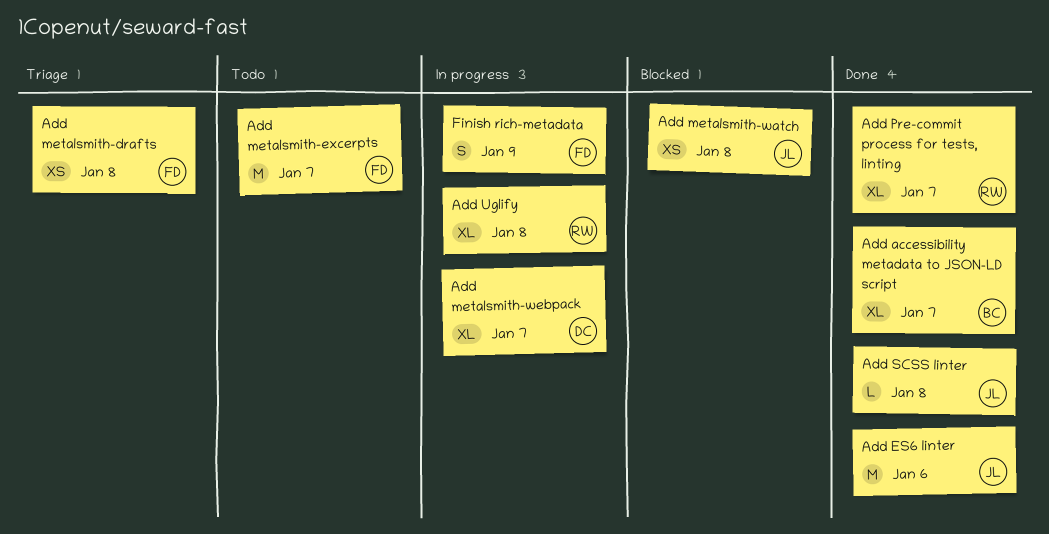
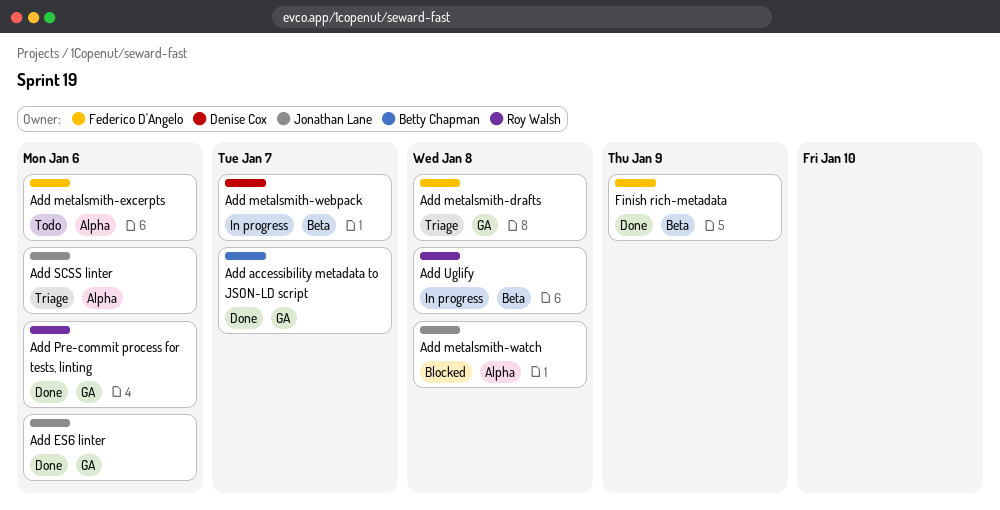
Add metalsmith-excerpts, due: Jan 7 -> Jan 6
Add Pre-commit process for tests, linting, due: Jan 7 -> Jan 6
Add SCSS linter, status: Done -> Triage
Add SCSS linter, due: Jan 8 -> Jan 6
Finish rich-metadata, status: In progress -> Done

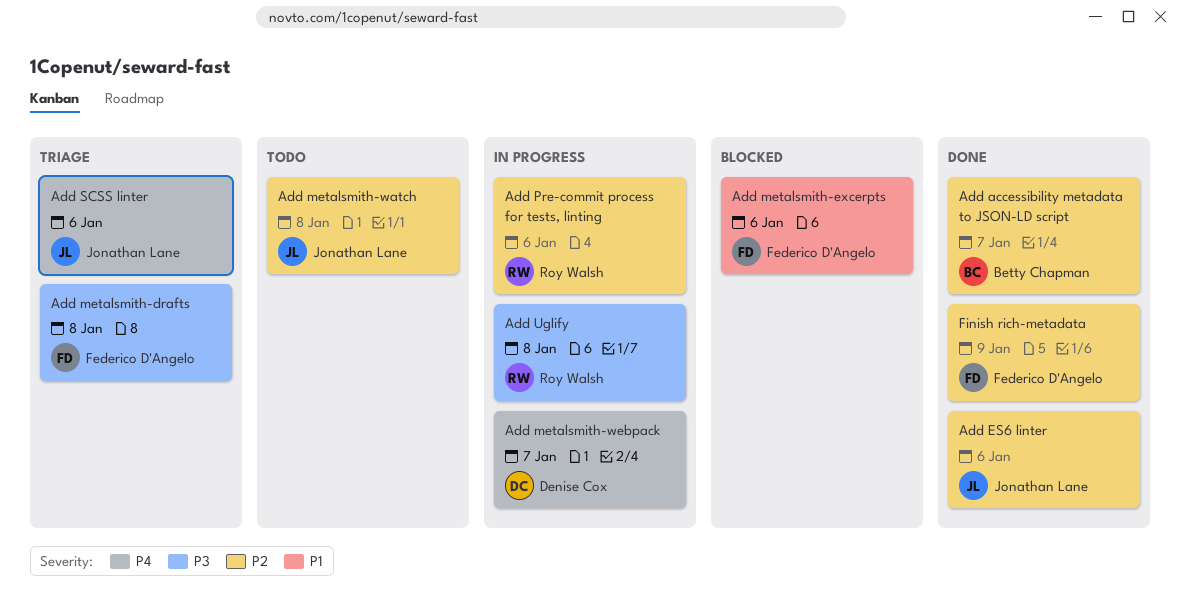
Add metalsmith-excerpts, status: Todo -> Blocked
Add metalsmith-watch, status: Blocked -> Todo
Add Pre-commit process for tests, linting, status: Done -> In progress

